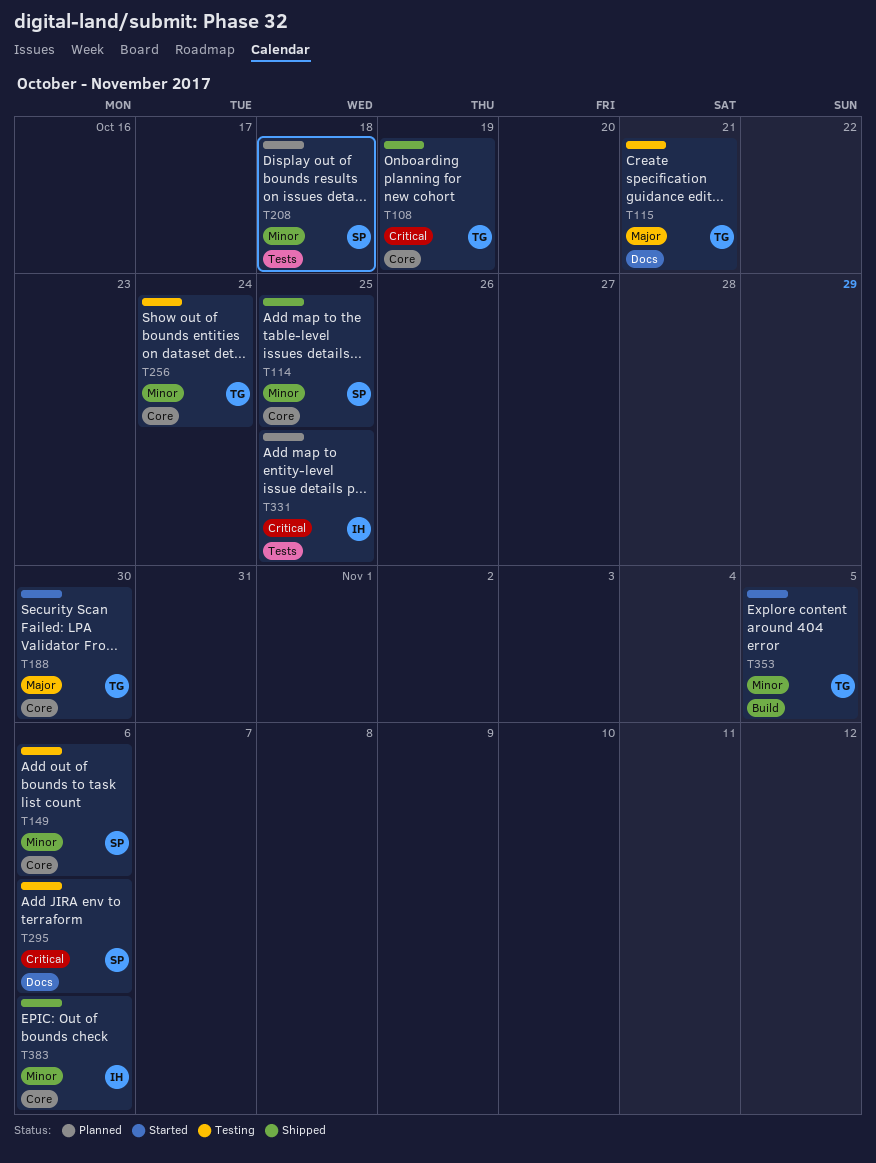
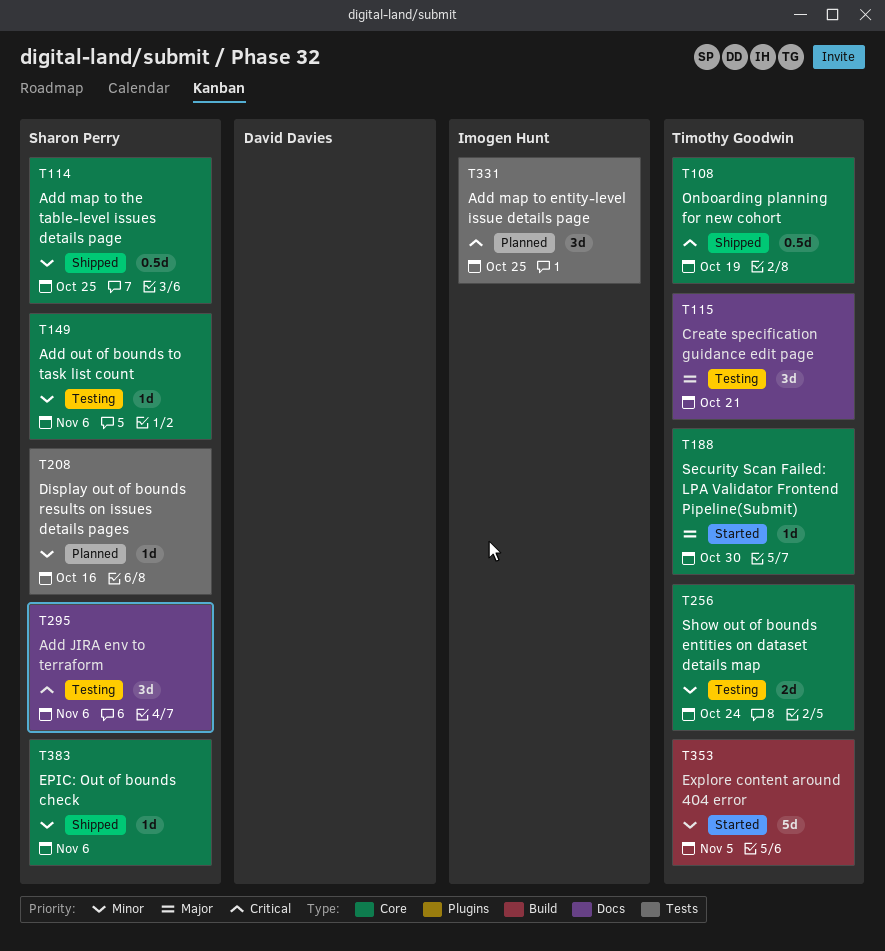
T208, due: Oct 18 -> Oct 16
T383, owner: Imogen Hunt -> Sharon Perry

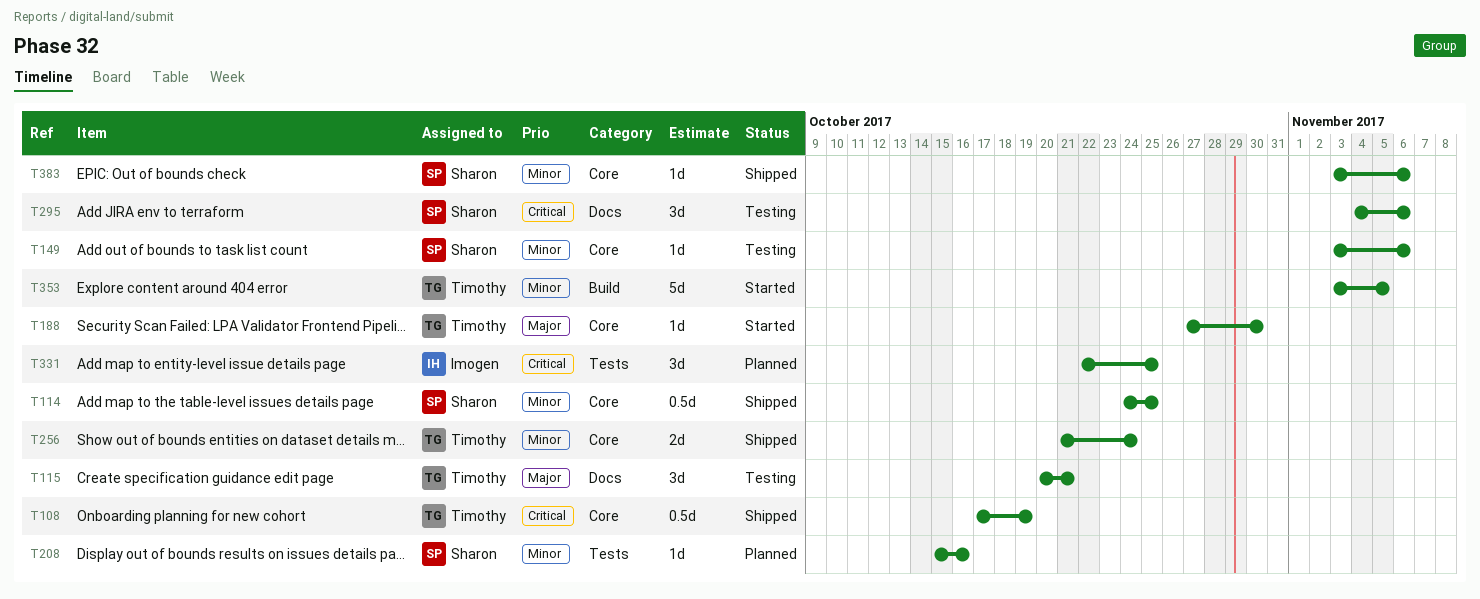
T256, status: Testing -> Shipped

